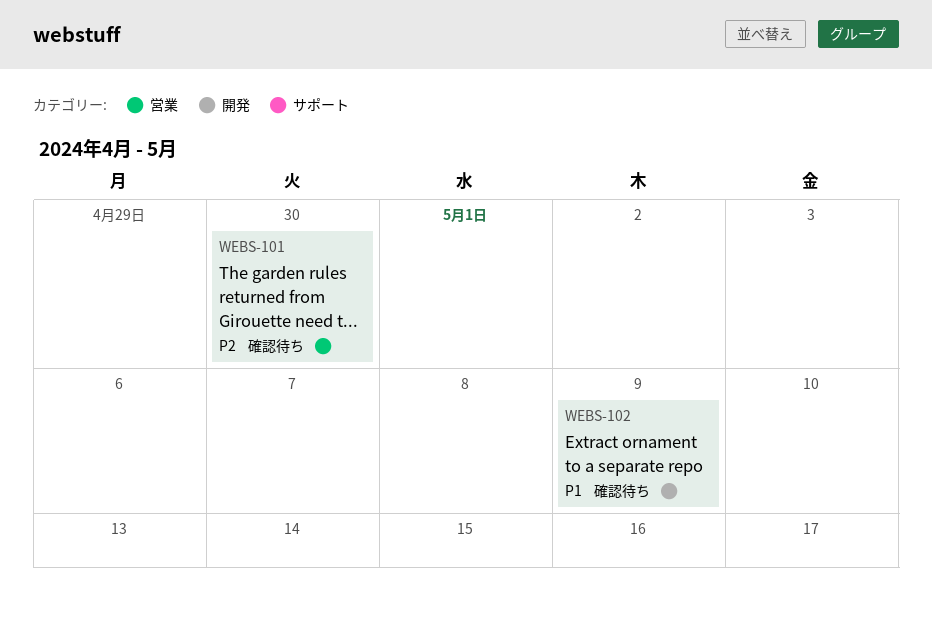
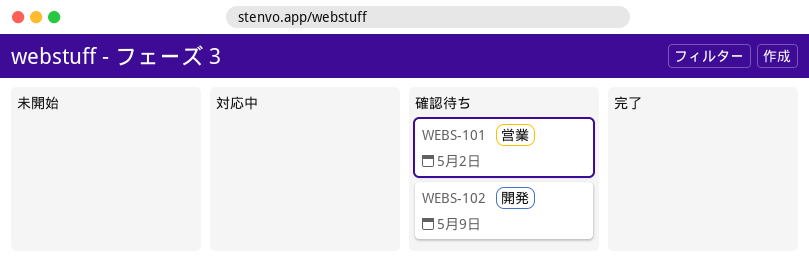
WEBS-101, due: Apr 30 -> May 2

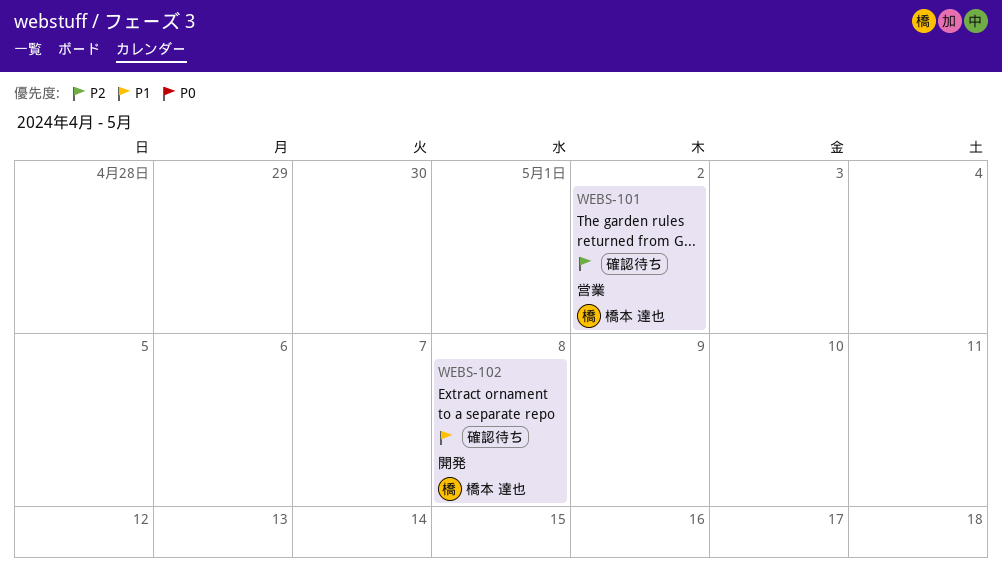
WEBS-102, due: May 9 -> May 8

